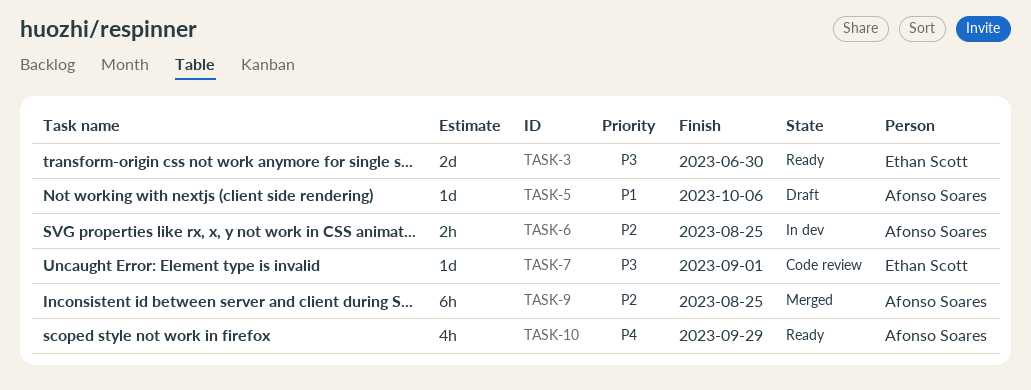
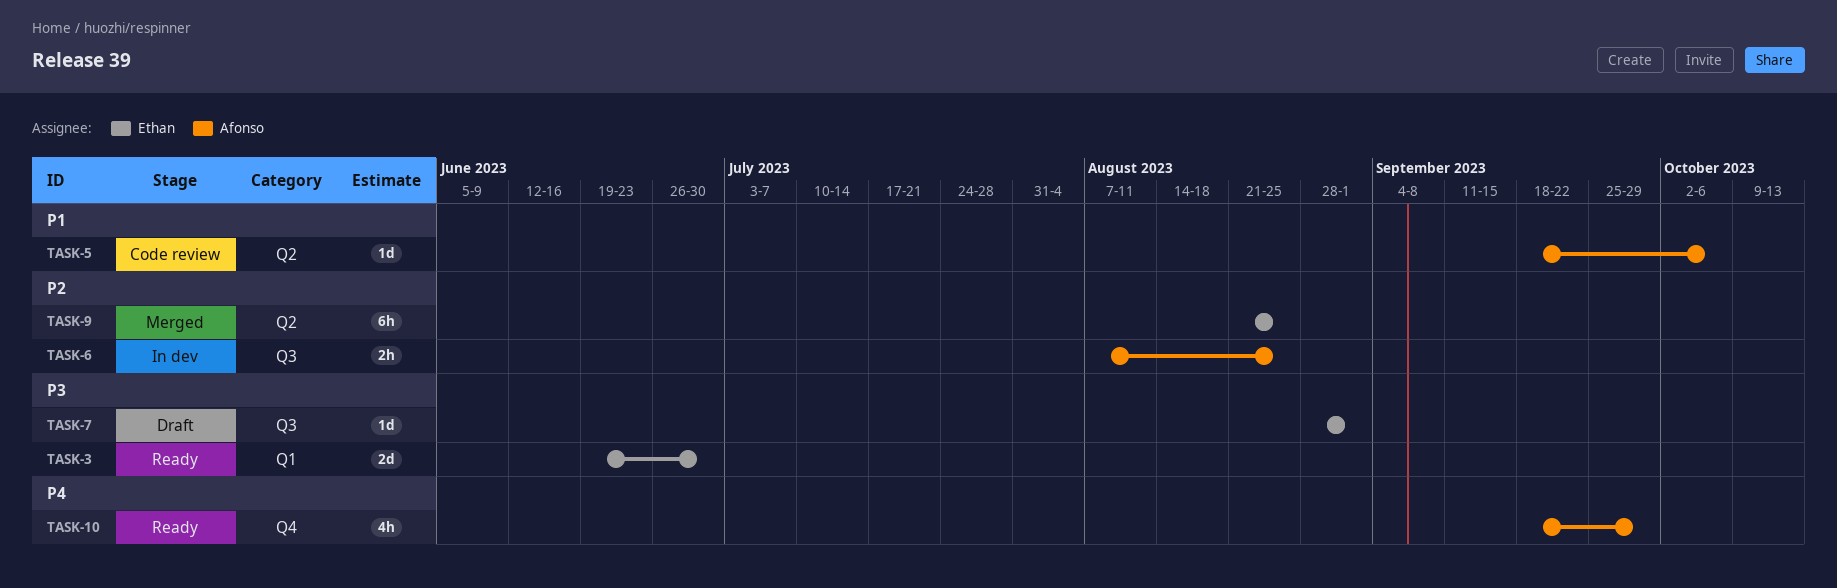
TASK-5, status: Draft -> Code review
TASK-7, status: Code review -> Draft
TASK-9, owner: Afonso Soares -> Ethan Scott

